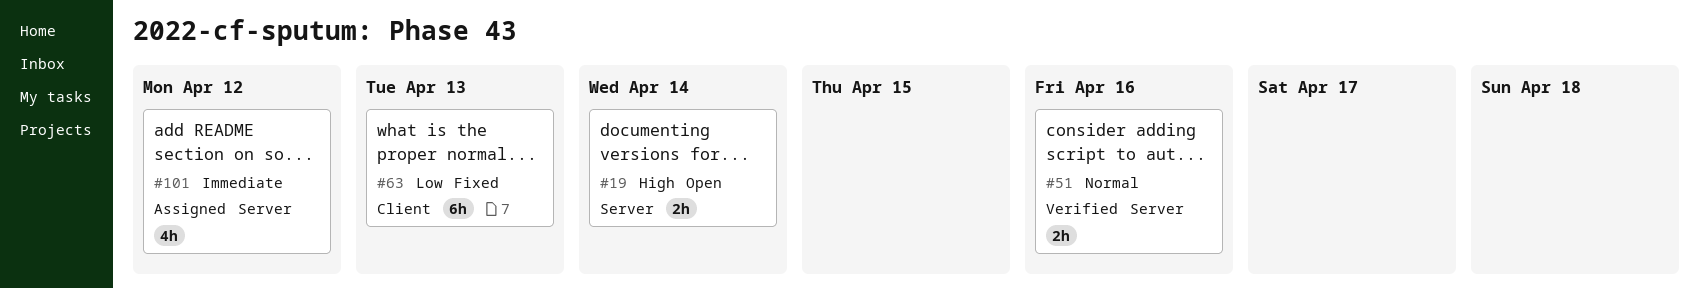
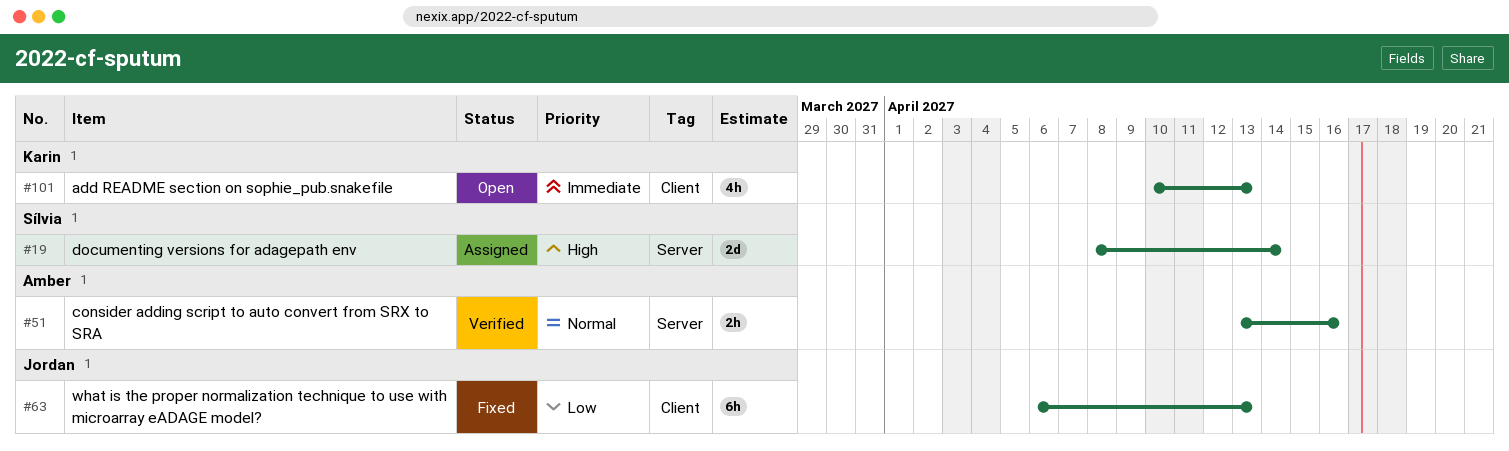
#19, status: Open -> Assigned
#19, estimate: 2h -> 2d
#101, status: Assigned -> Open
#101, label: Server -> Client
#101, due: Apr 12 -> Apr 13

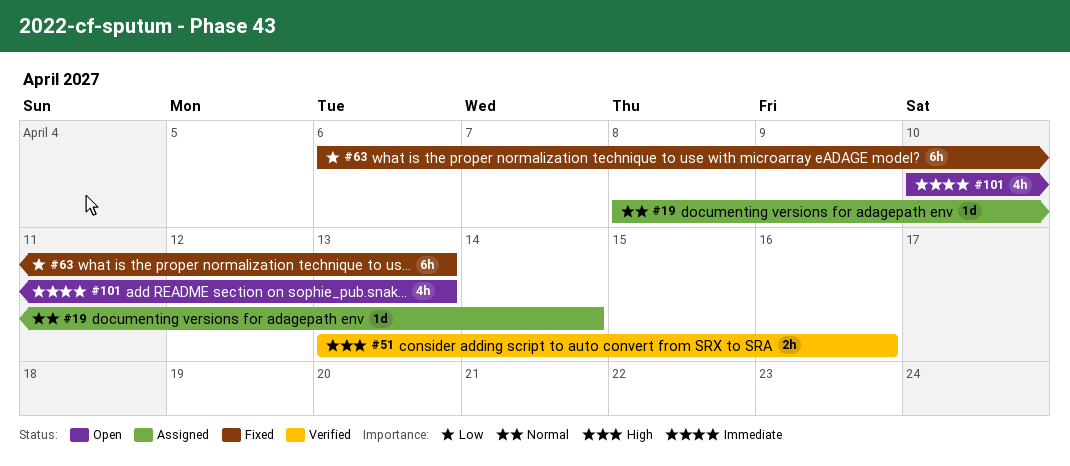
#19, priority: High -> Normal
#19, estimate: 2d -> 1d
#51, priority: Normal -> High

